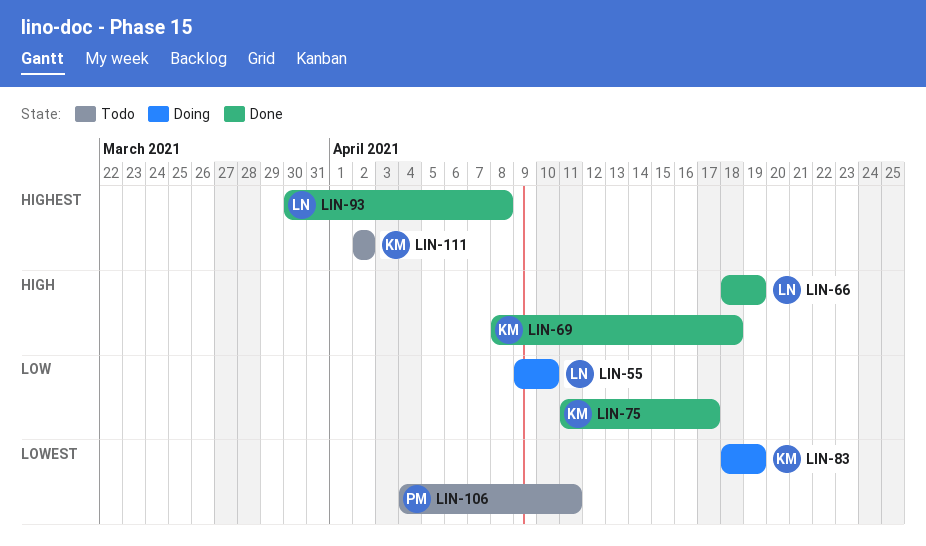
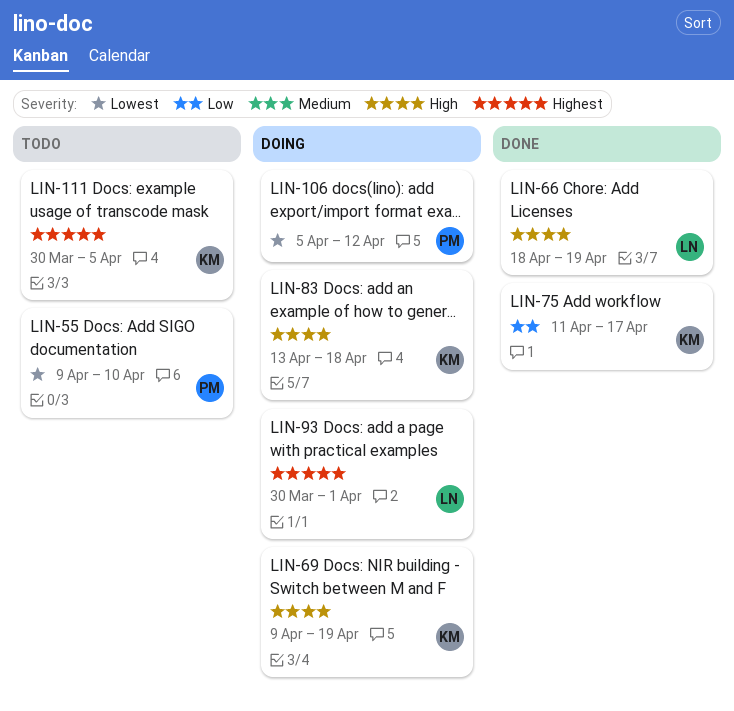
LIN-55, status: Doing -> Todo
LIN-55, owner: LN -> PM
LIN-55, priority: Low -> Lowest
LIN-69, status: Done -> Doing
LIN-69, start: Apr 8 -> Apr 9
LIN-69, due: Apr 18 -> Apr 19
LIN-83, priority: Lowest -> High
LIN-83, start: Apr 18 -> Apr 13
LIN-83, due: Apr 19 -> Apr 18
LIN-93, status: Done -> Doing
LIN-93, due: Apr 8 -> Apr 1
LIN-106, status: Todo -> Doing
LIN-106, start: Apr 4 -> Apr 5
LIN-106, due: Apr 11 -> Apr 12
LIN-111, start: Apr 2 -> Mar 30
LIN-111, due: Apr 2 -> Apr 5

